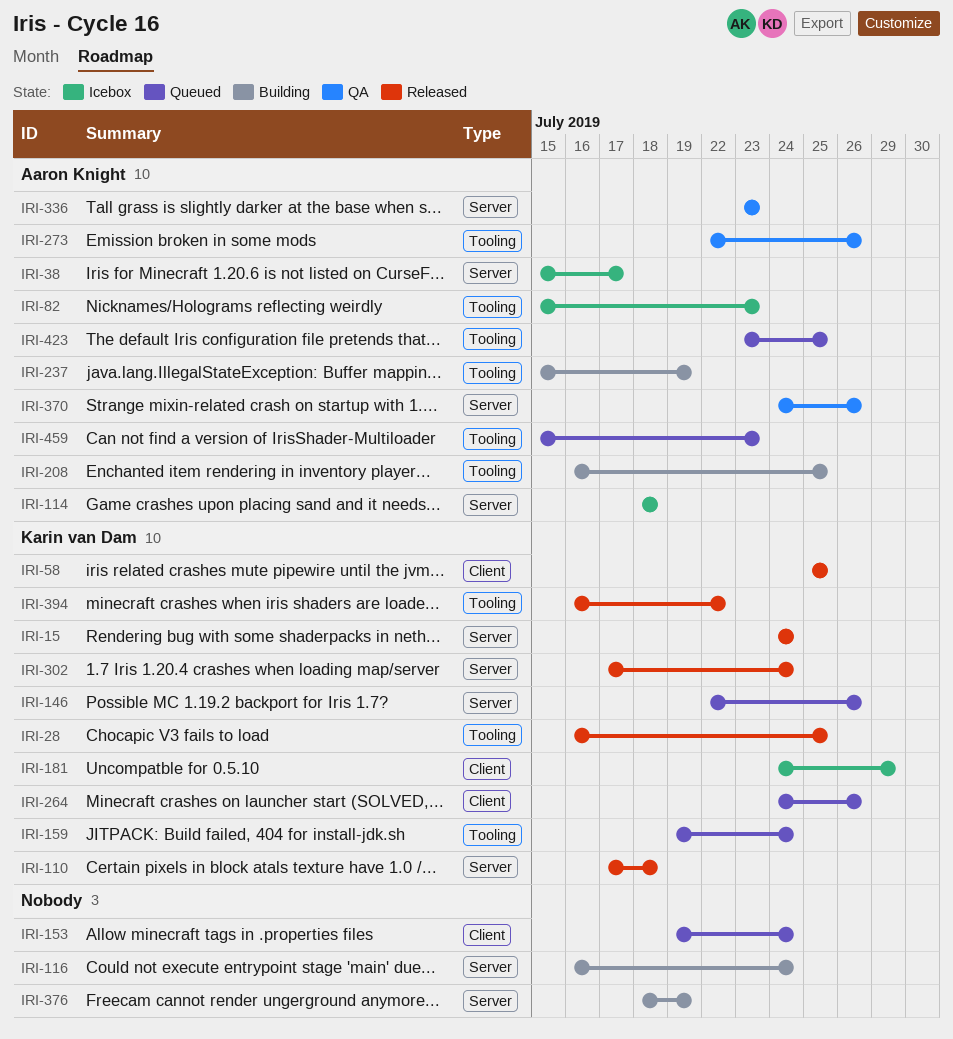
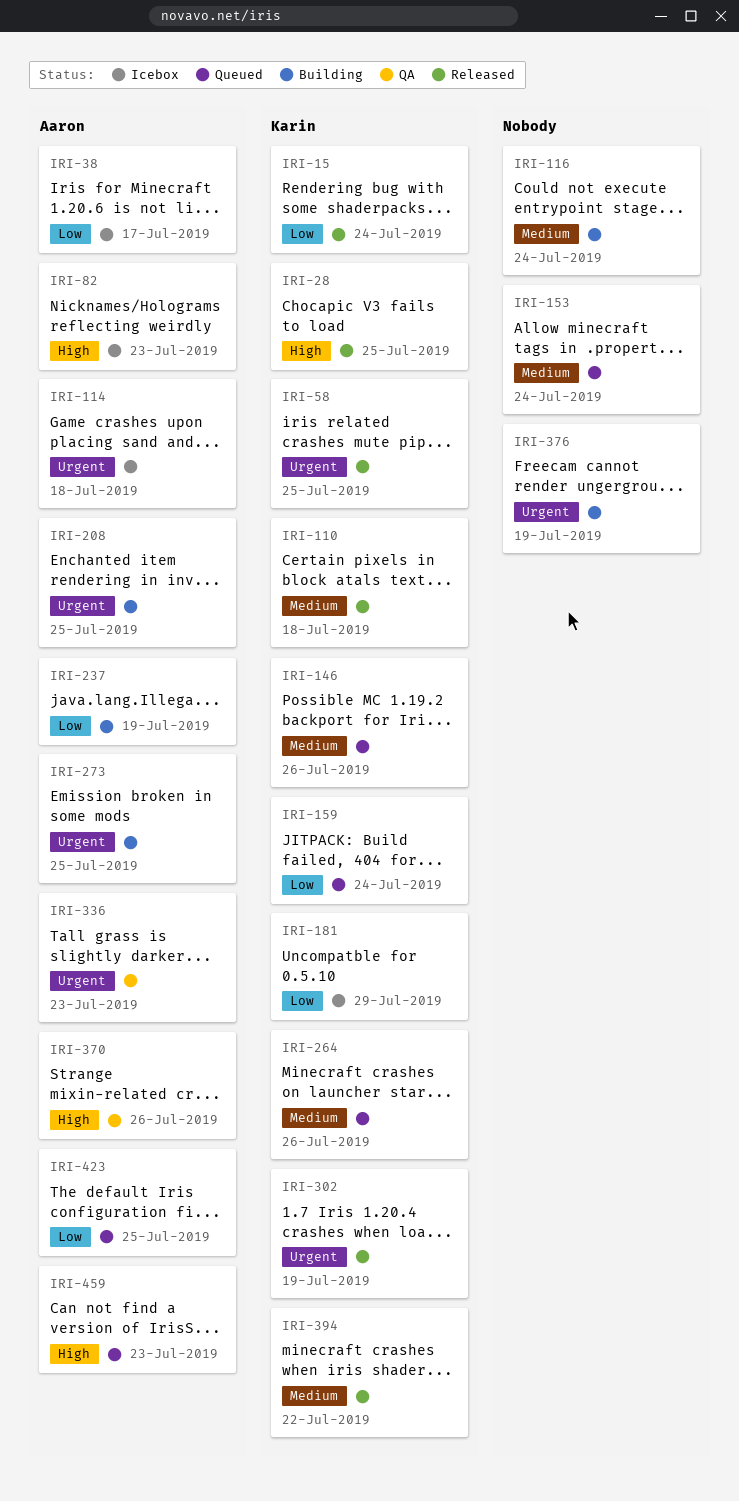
IRI-273, status: QA -> Building
IRI-273, due: Jul 26 -> Jul 25
IRI-302, due: Jul 24 -> Jul 19

